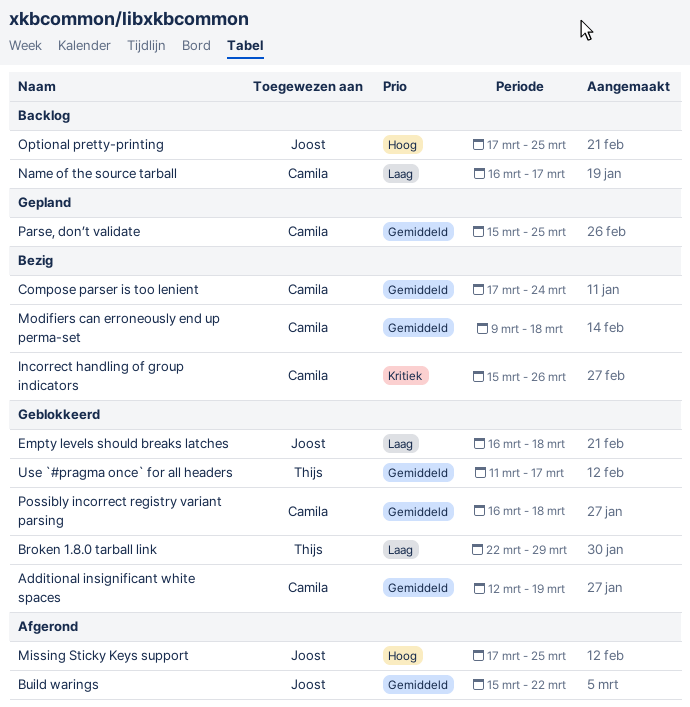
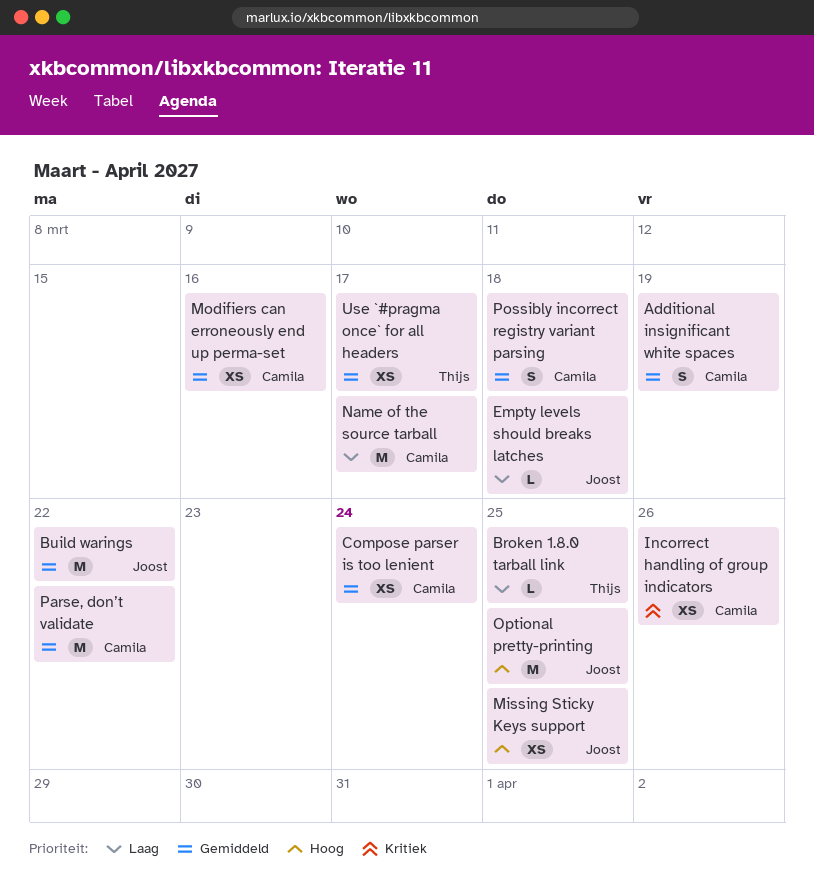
Broken 1.8.0 tarball link, due: Mar 29 -> Mar 25
Modifiers can erroneously end up perma-set, due: Mar 18 -> Mar 16
Parse, don’t validate, due: Mar 25 -> Mar 22

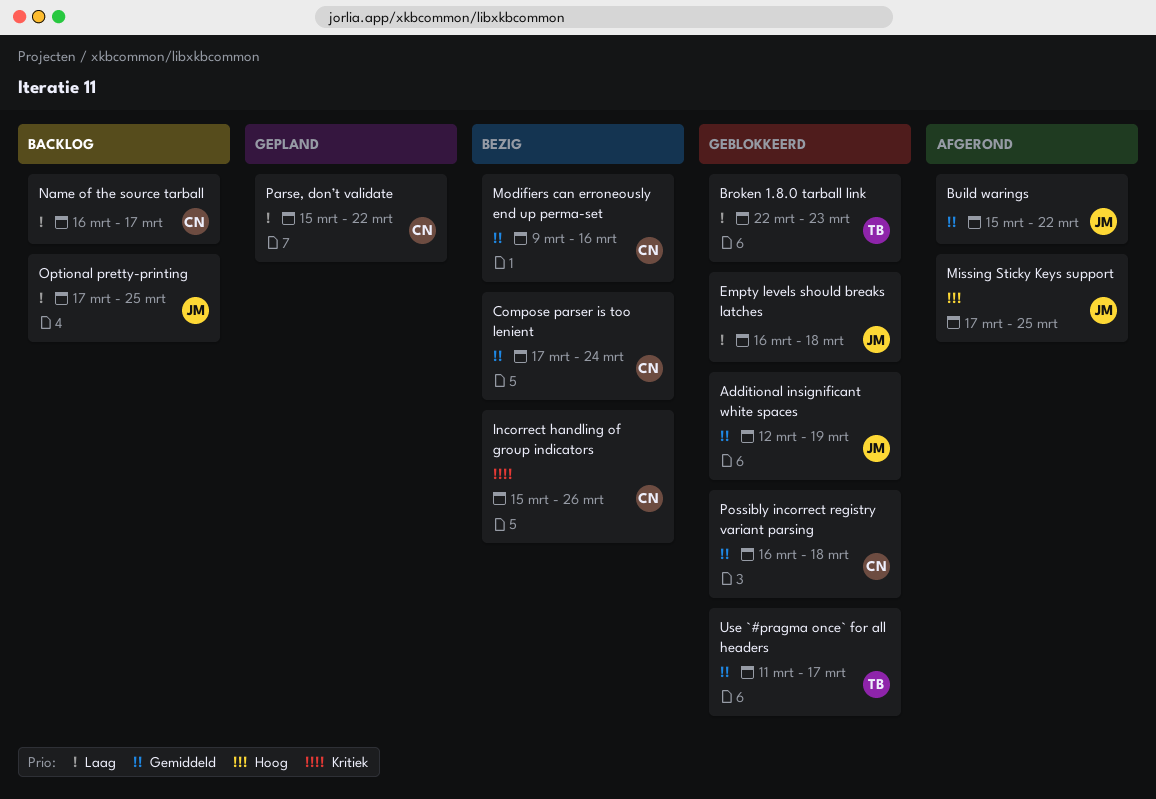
Additional insignificant white spaces, owner: Camila -> Joost
Broken 1.8.0 tarball link, due: Mar 25 -> Mar 23
Optional pretty-printing, priority: Hoog -> Laag
Parse, don’t validate, priority: Gemiddeld -> Laag

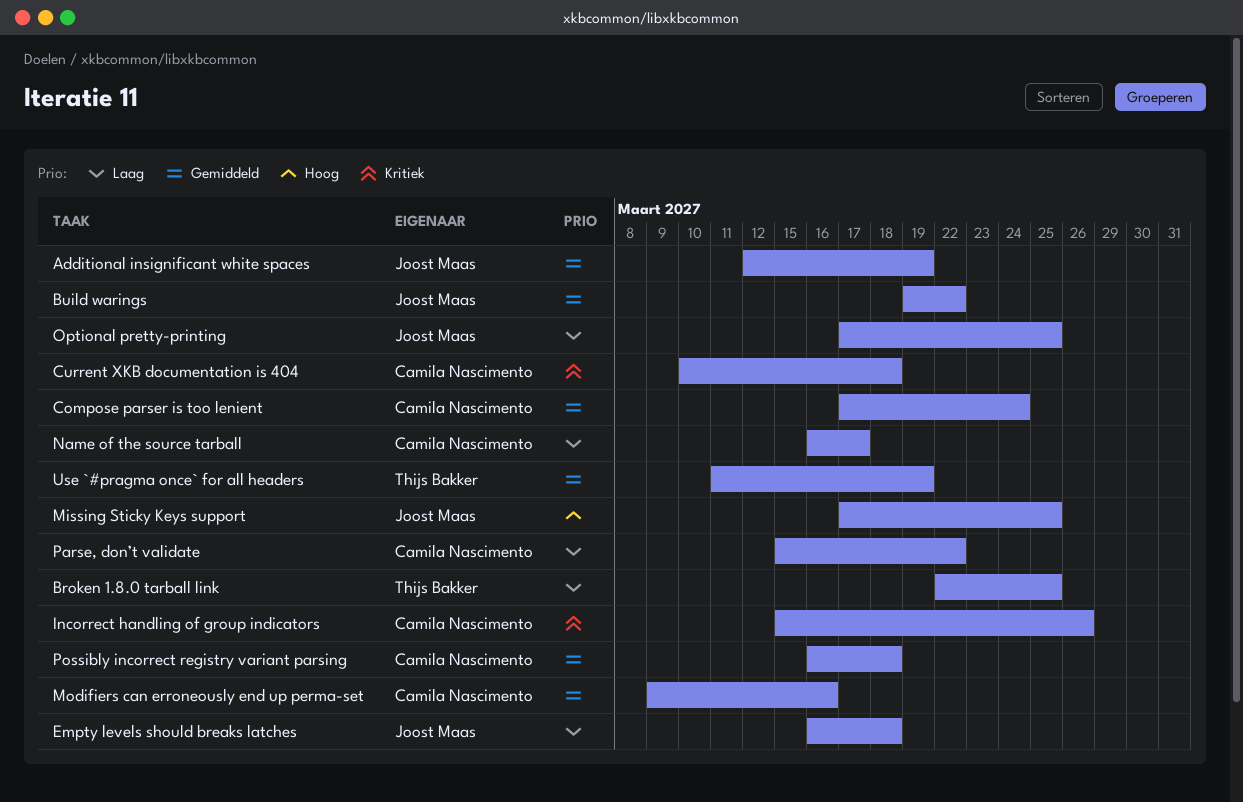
Broken 1.8.0 tarball link, due: Mar 23 -> Mar 25
Build warings, start: Mar 15 -> Mar 19
Current XKB documentation is 404: none -> present
Use `#pragma once` for all headers, due: Mar 17 -> Mar 19

